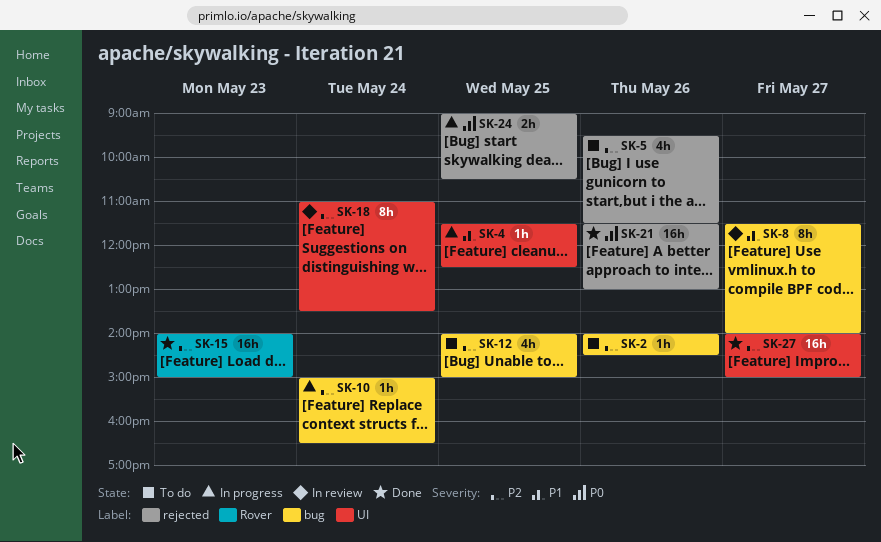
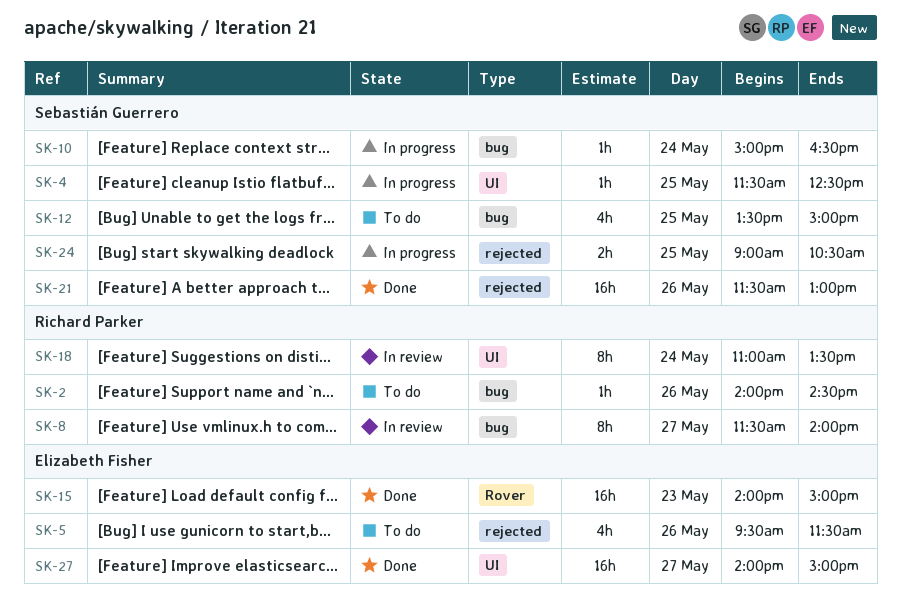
SK-12, begins: 14:00 -> 13:30

